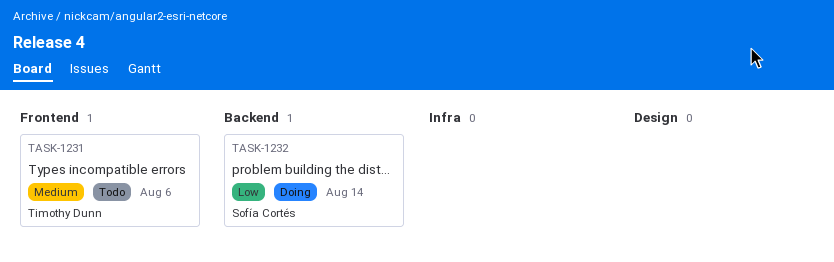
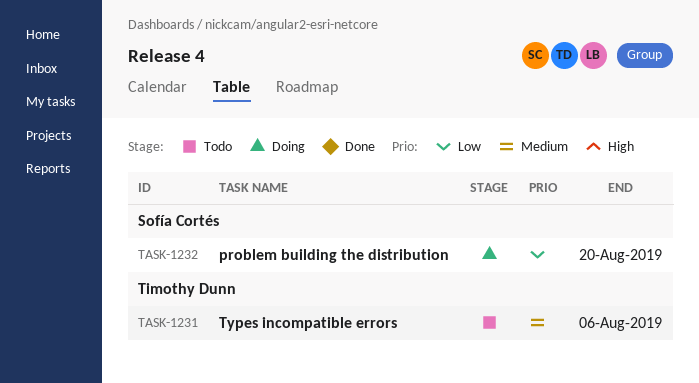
TASK-1232, due: Aug 14 -> Aug 20

